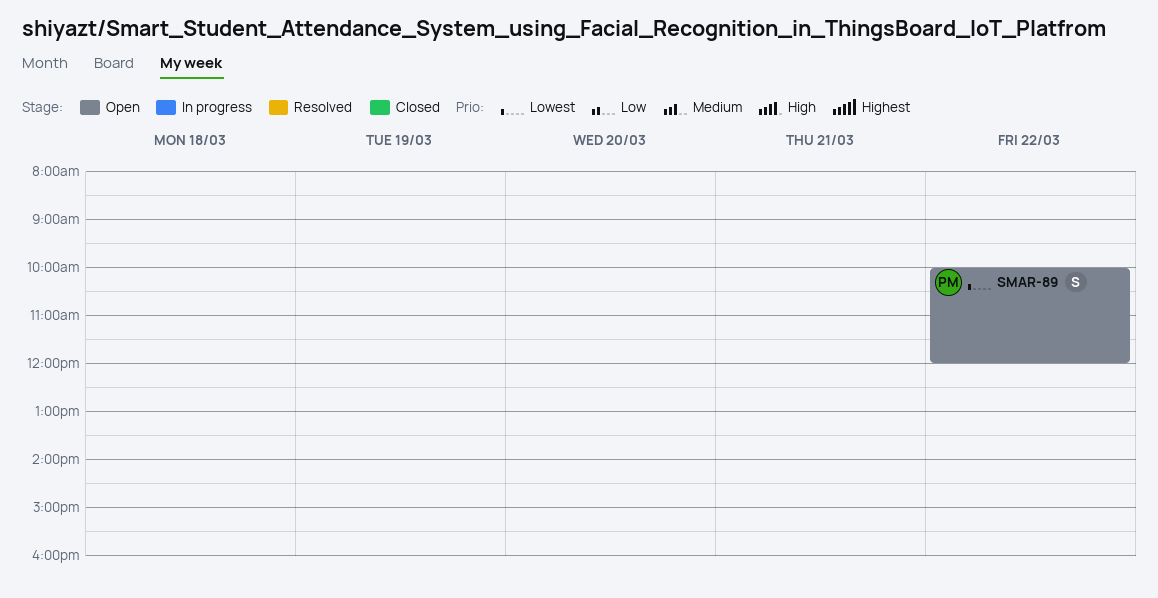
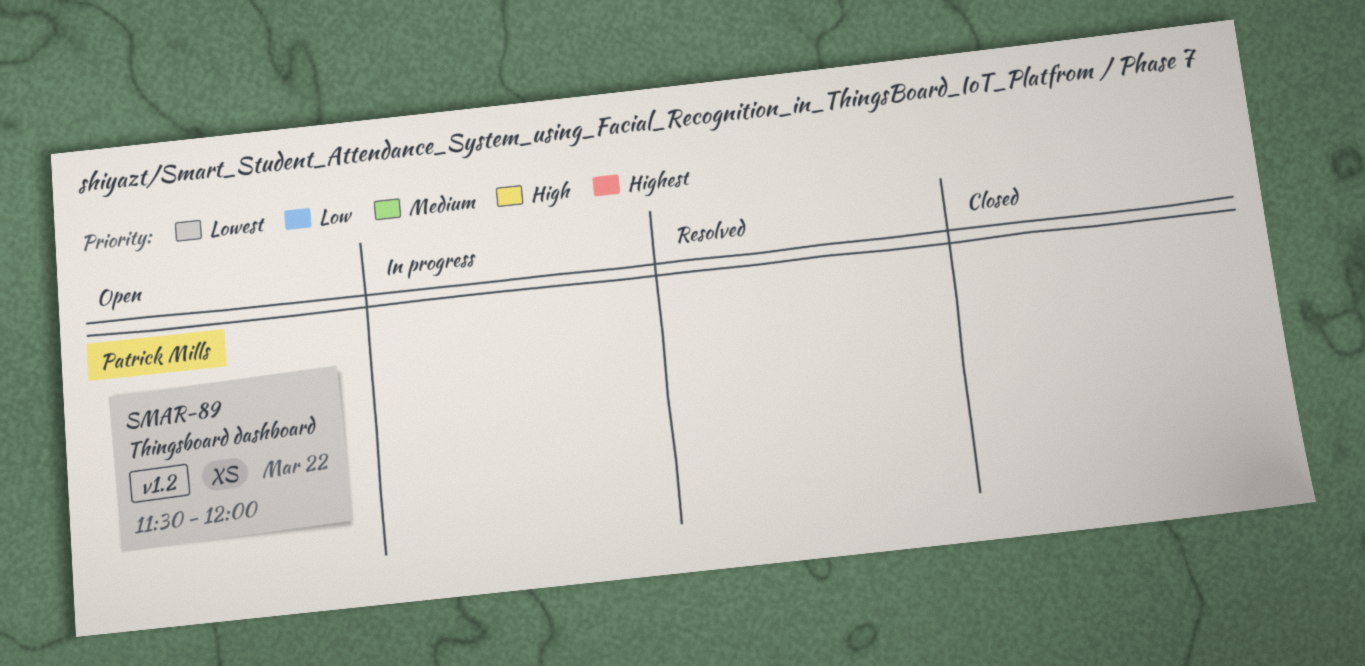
SMAR-89, estimate: S -> XS
SMAR-89, begins: 10:00 -> 11:30

